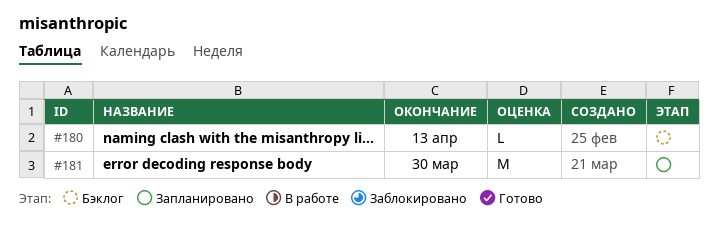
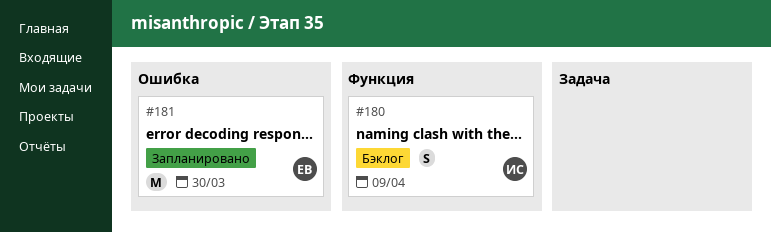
#180, estimate: L -> S
#180, due: Apr 13 -> Apr 9

